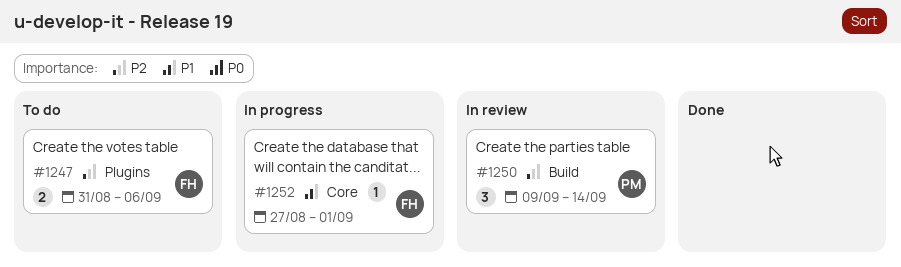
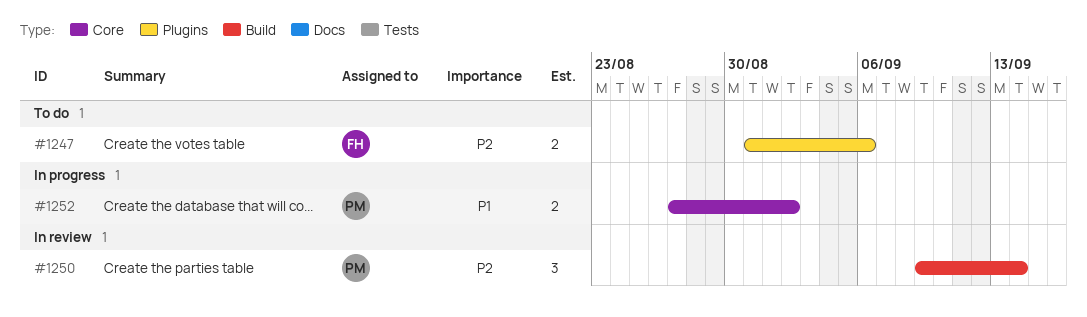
#1252, owner: FH -> PM
#1252, estimate: 1 -> 2
#1252, due: Sep 1 -> Sep 2

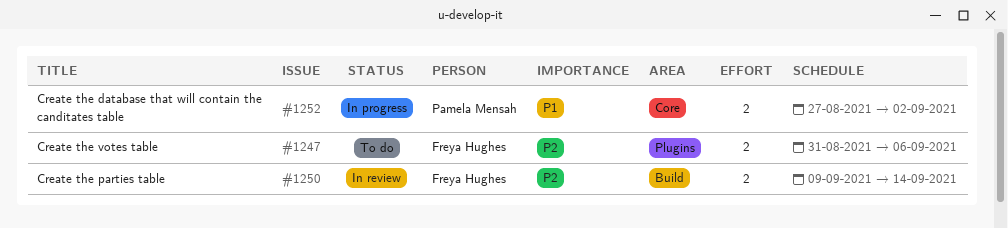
#1250, owner: Pamela Mensah -> Freya Hughes
#1250, estimate: 3 -> 2

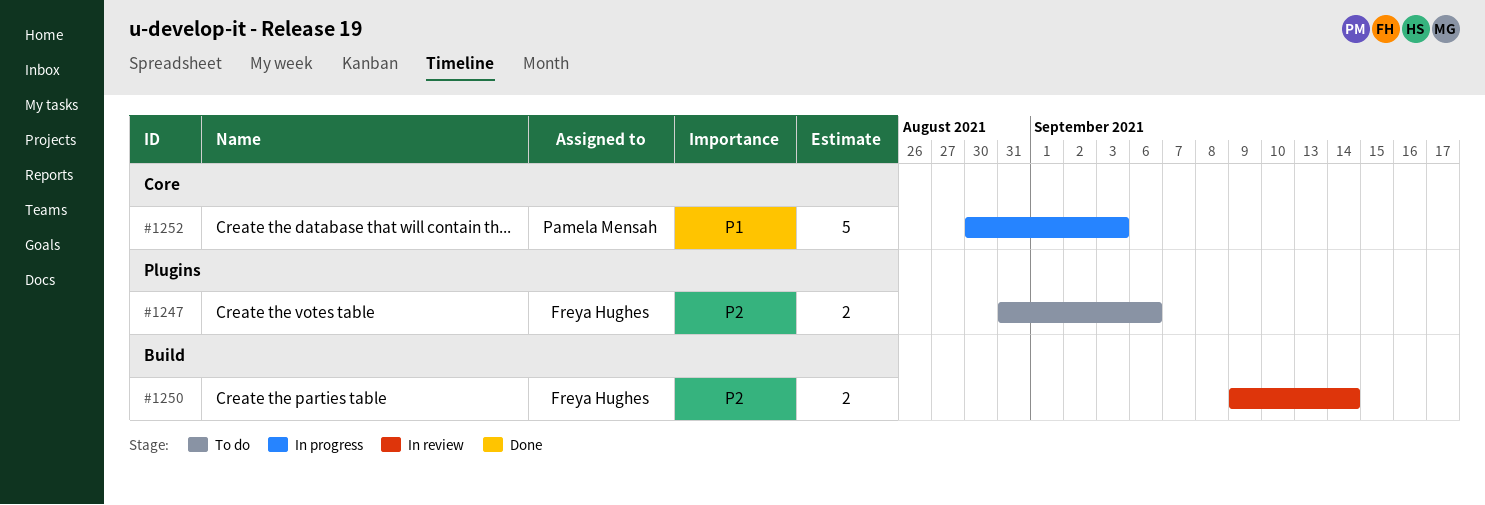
#1252, estimate: 2 -> 5
#1252, start: Aug 27 -> Aug 30
#1252, due: Sep 2 -> Sep 3

